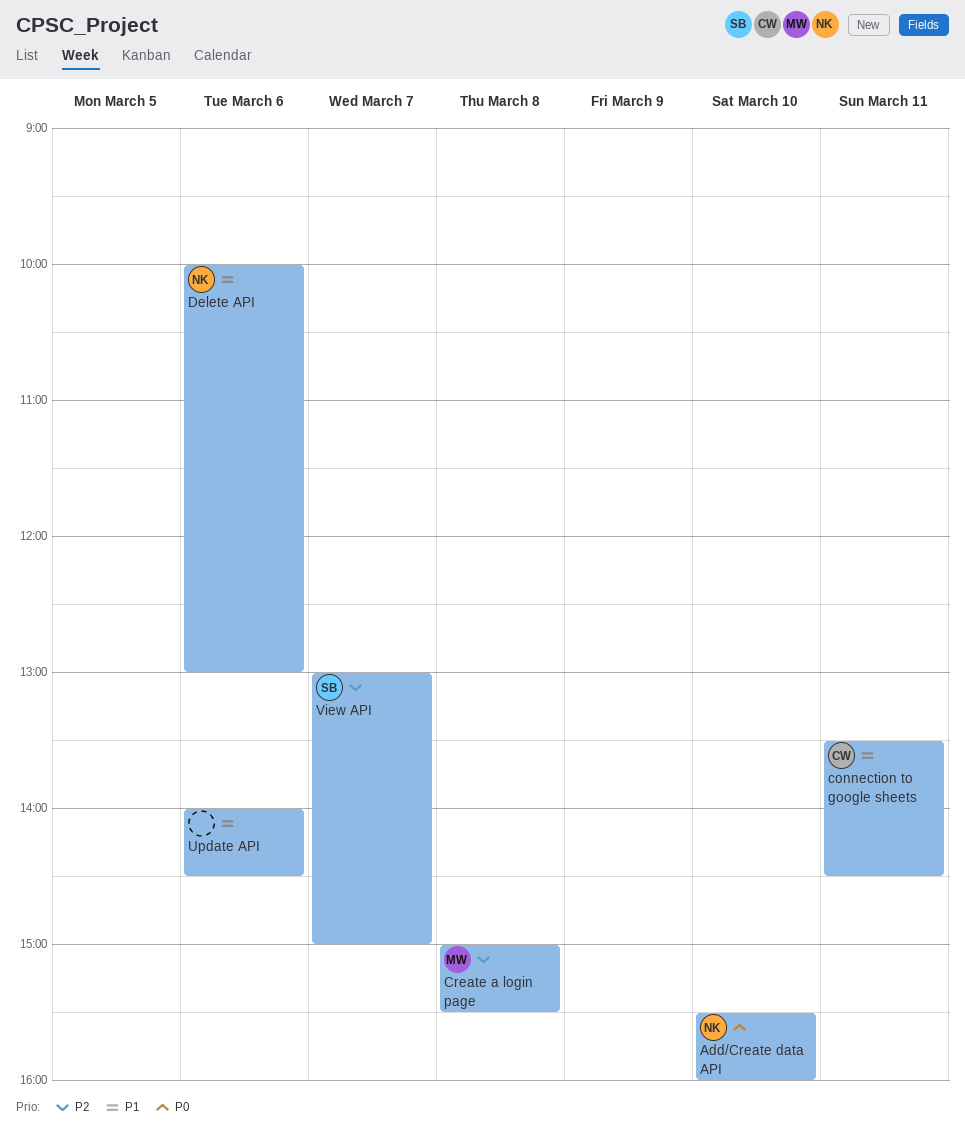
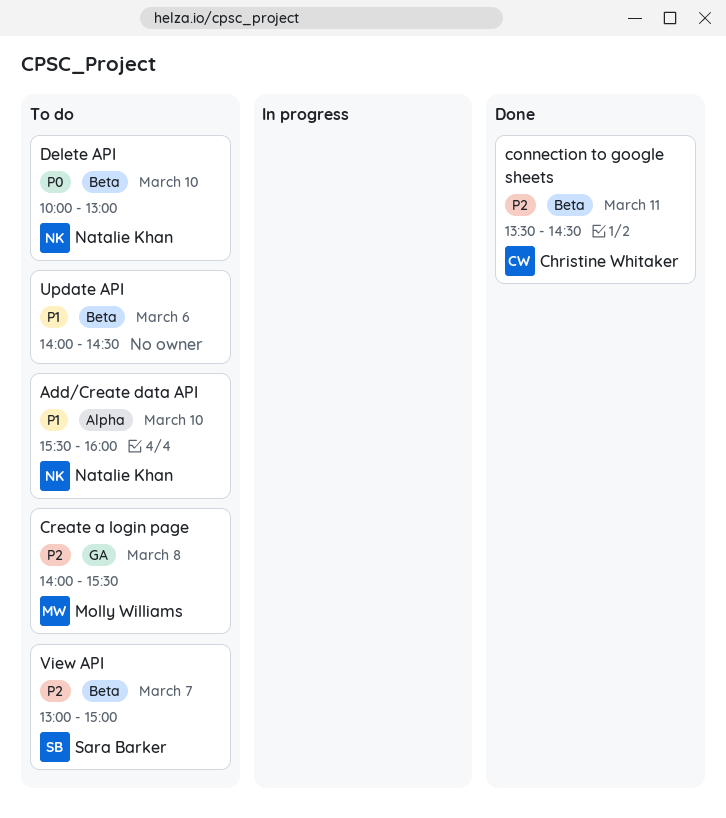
Add/Create data API, priority: P0 -> P1
connection to google sheets, priority: P1 -> P2
Create a login page, begins: 15:00 -> 14:00
Delete API, priority: P1 -> P0
Delete API, day: Mar 6 -> Mar 10

